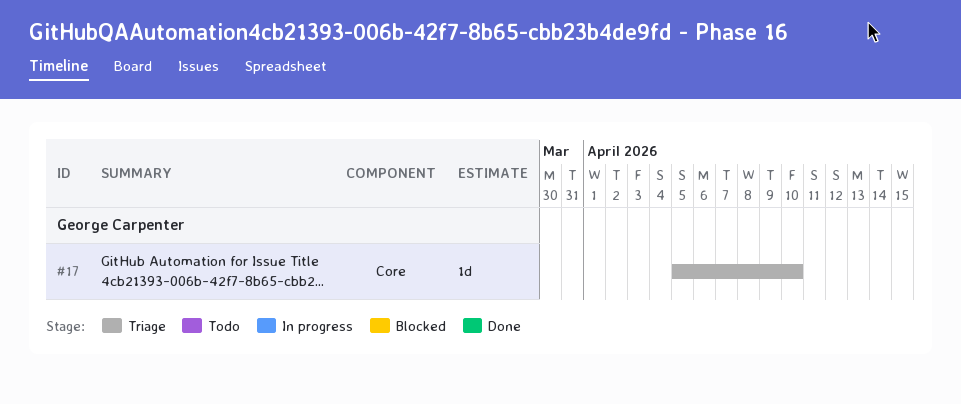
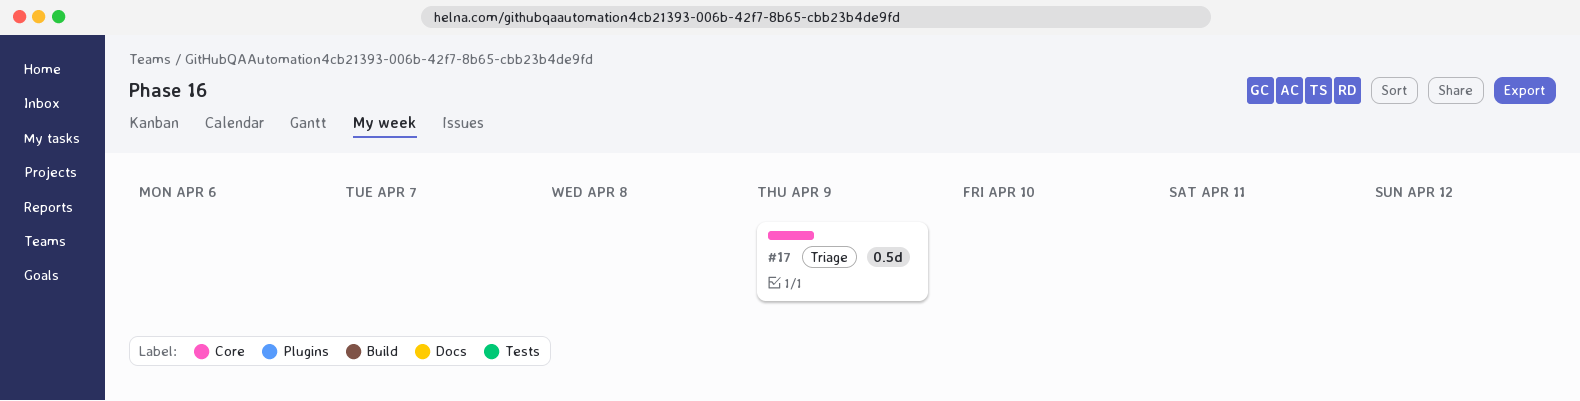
#17, estimate: 1d -> 0.5d
#17, due: Apr 10 -> Apr 9

